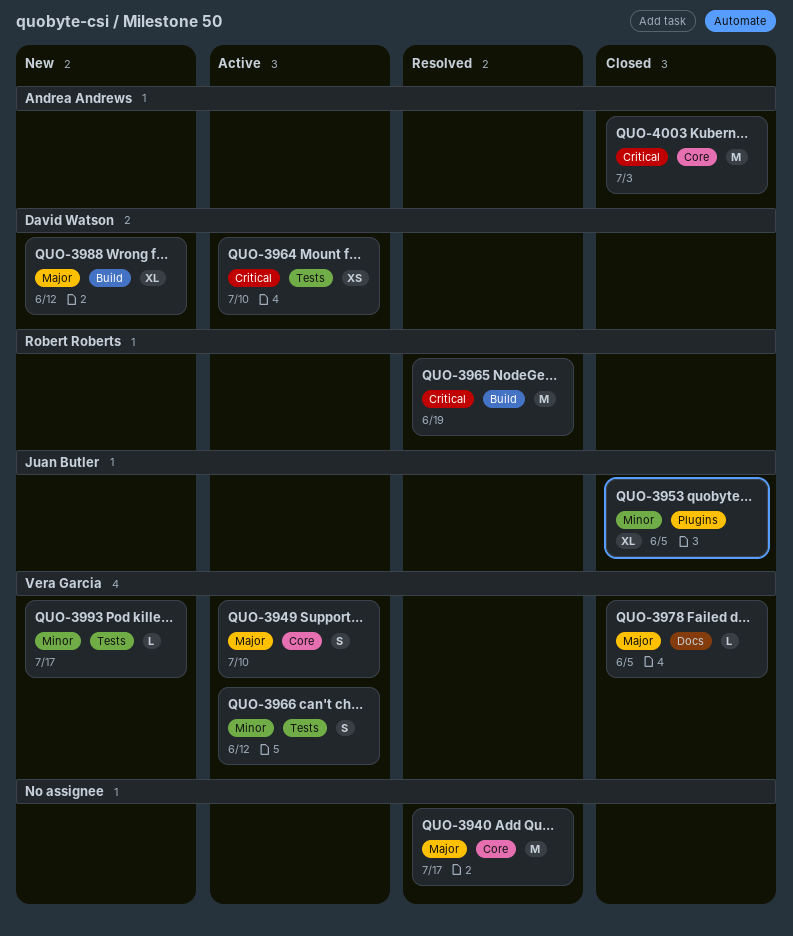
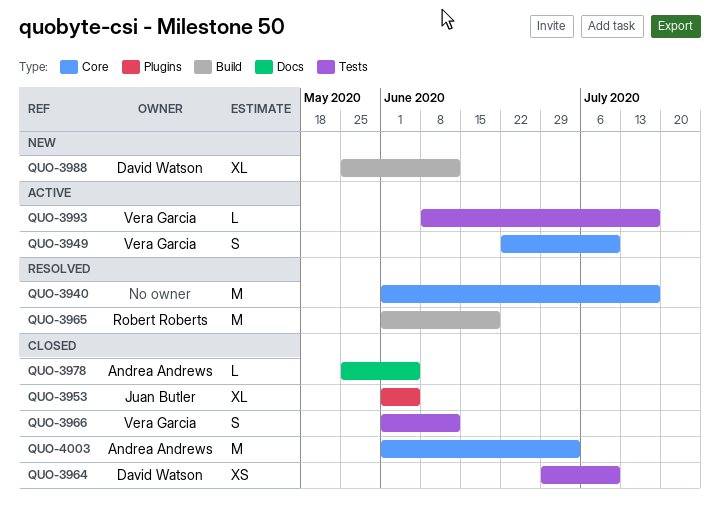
QUO-3964, status: Active -> Closed
QUO-3966, status: Active -> Closed
QUO-3978, owner: Vera Garcia -> Andrea Andrews
QUO-3993, status: New -> Active

